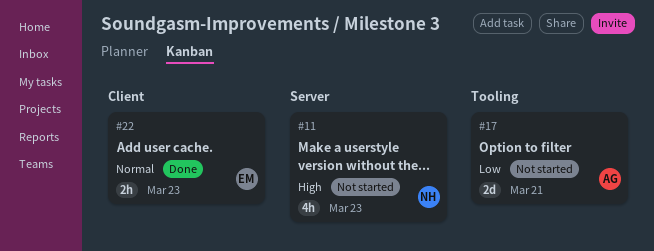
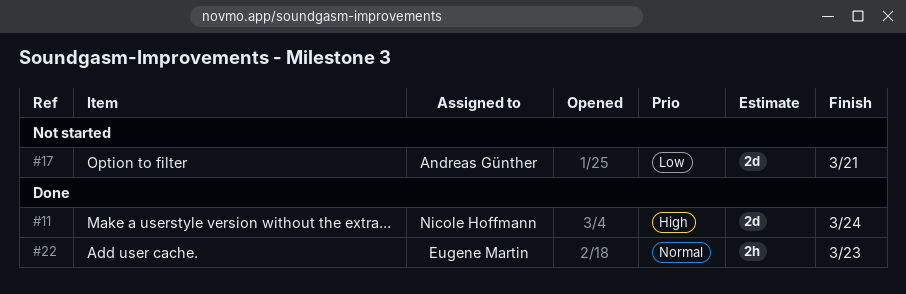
#11, status: Not started -> Done
#11, estimate: 4h -> 2d
#11, due: Mar 23 -> Mar 24

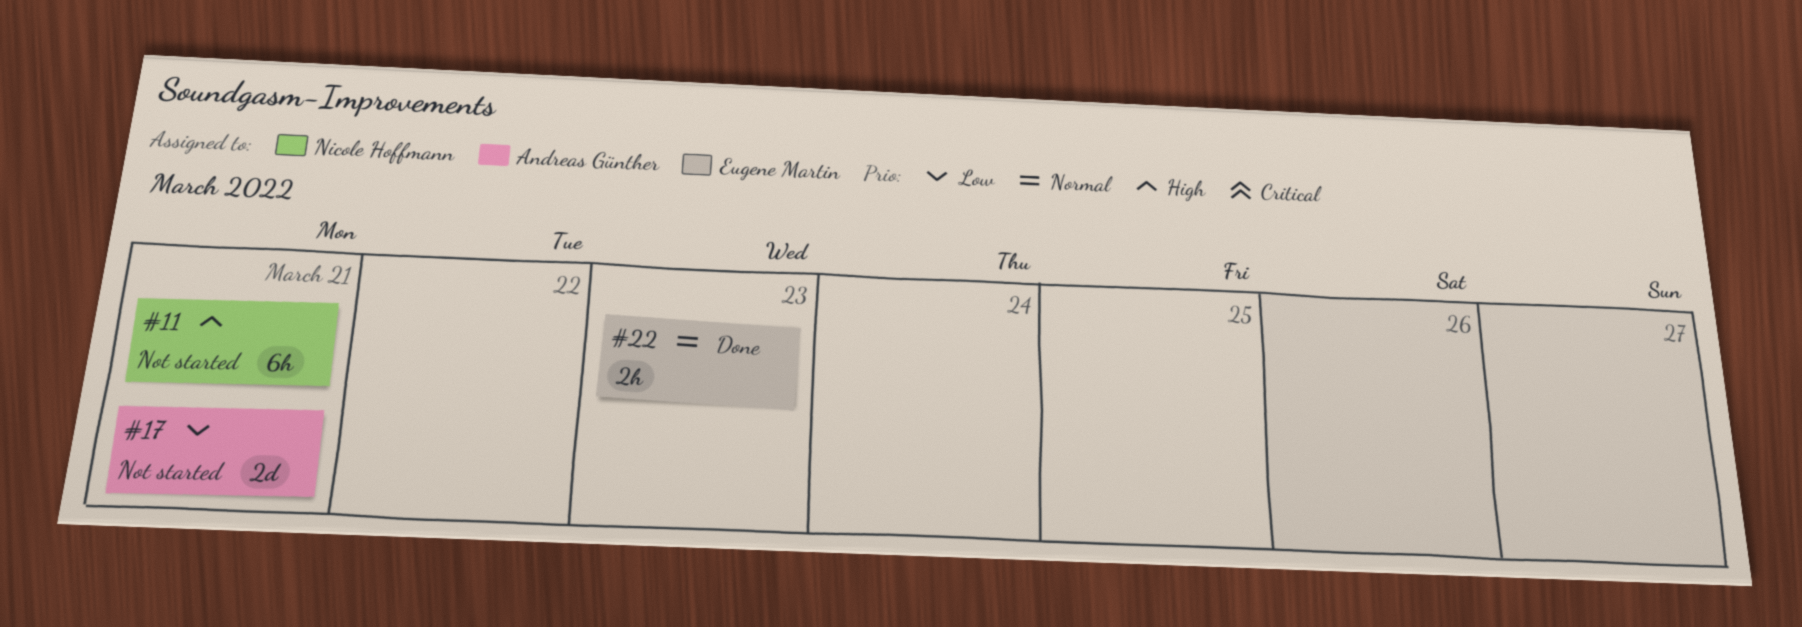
#11, status: Done -> Not started
#11, estimate: 2d -> 6h
#11, due: Mar 24 -> Mar 21

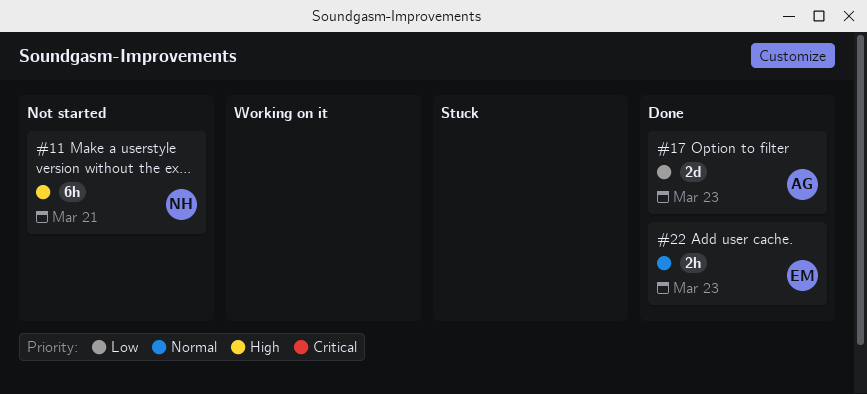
#17, status: Not started -> Done
#17, due: Mar 21 -> Mar 23

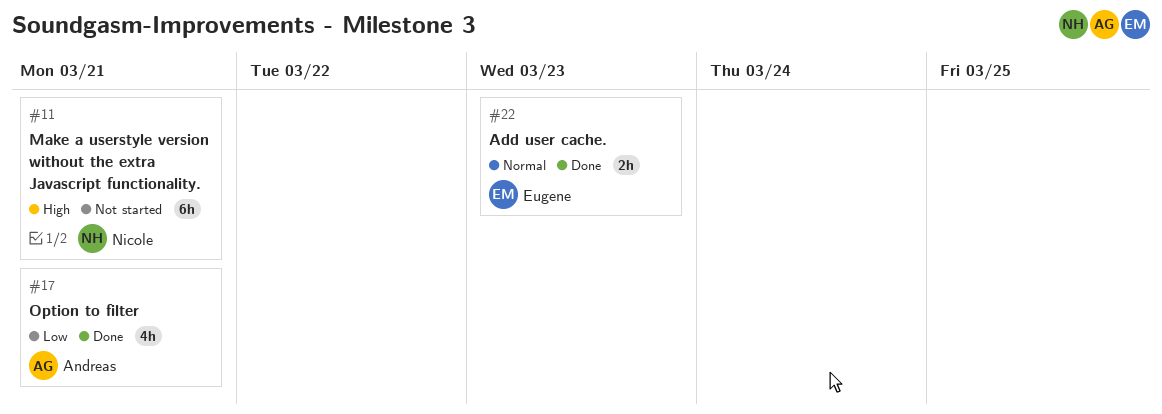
#17, estimate: 2d -> 4h
#17, due: Mar 23 -> Mar 21

